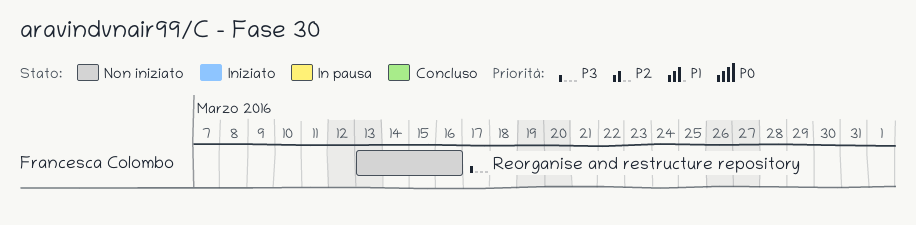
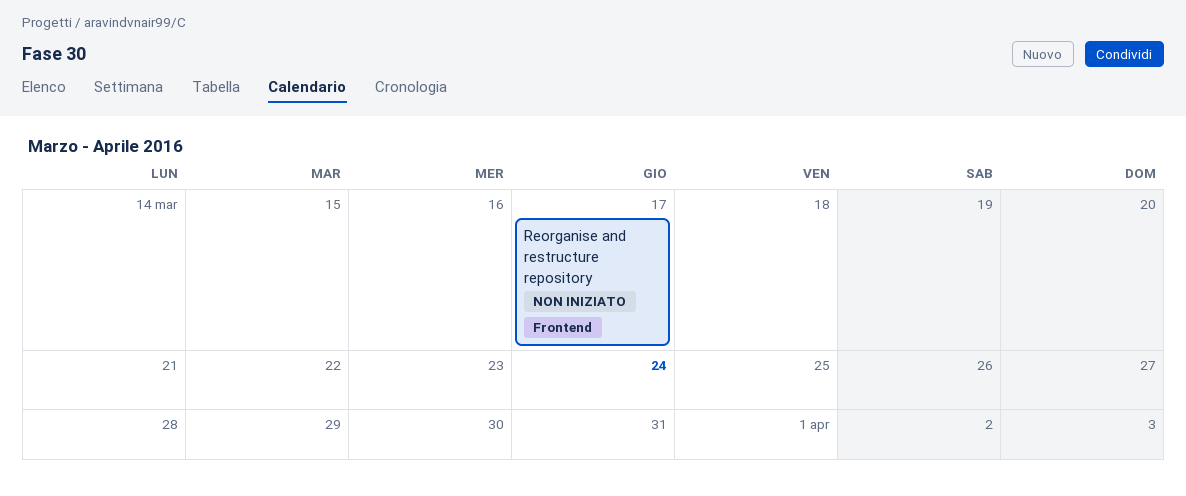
Reorganise and restructure repository, due: Mar 16 -> Mar 17

